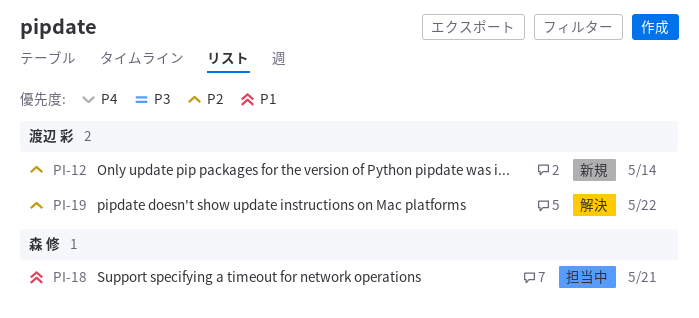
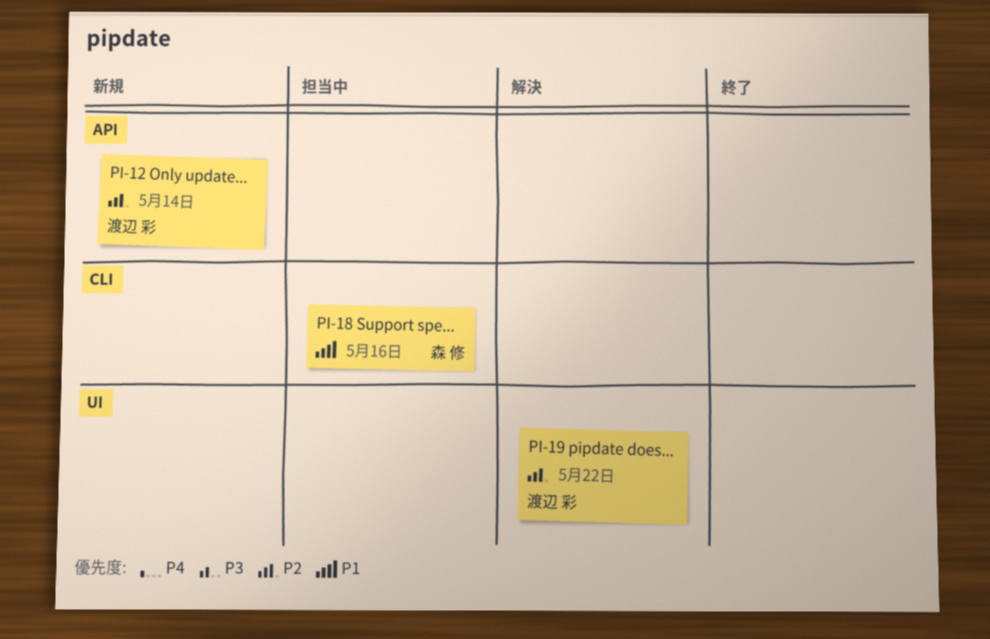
PI-18, due: May 21 -> May 16

